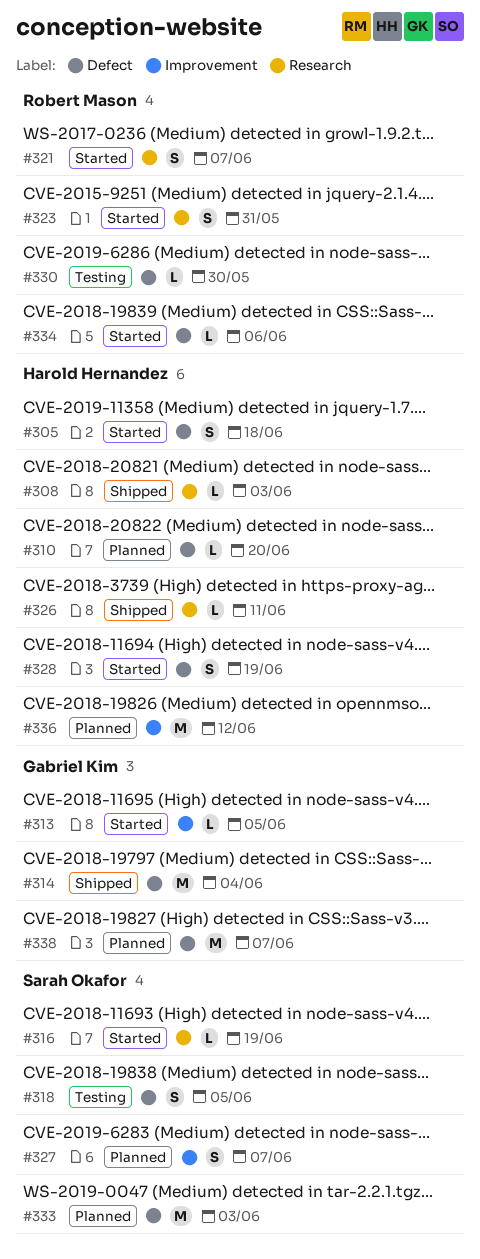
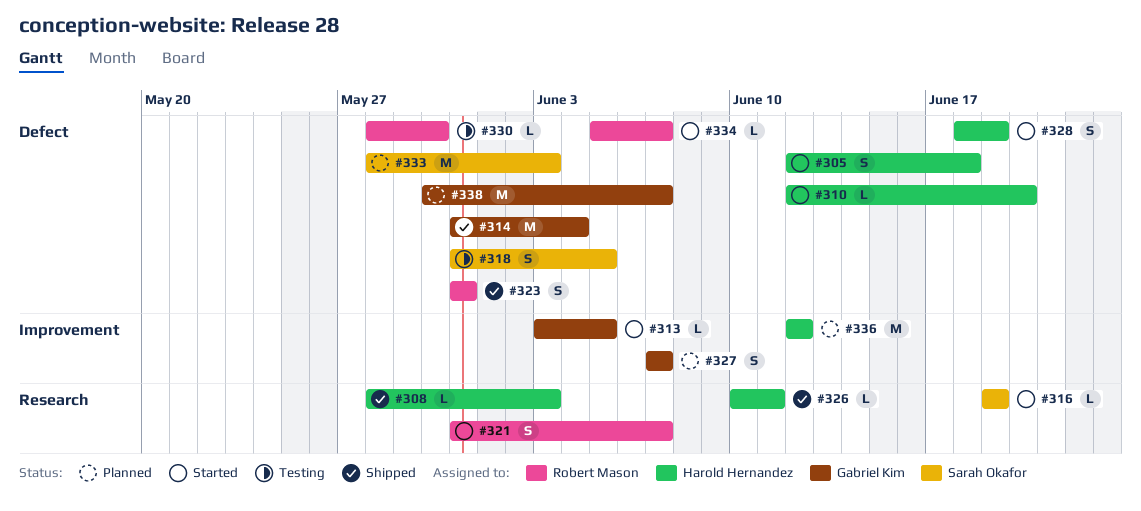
#310, status: Planned -> Started
#323, status: Started -> Shipped
#323, label: Research -> Defect
#327, owner: Sarah Okafor -> Gabriel Kim
#334, due: Jun 6 -> Jun 7

